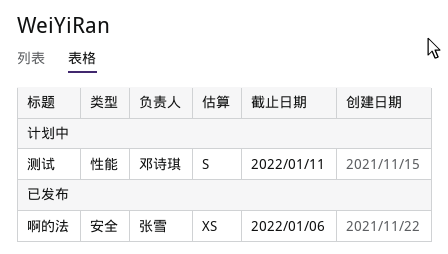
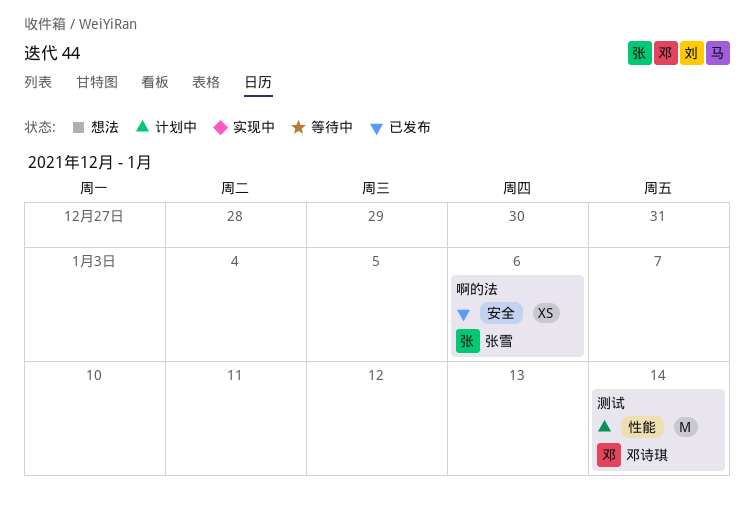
测试, estimate: S -> M
测试, due: Jan 11 -> Jan 14

